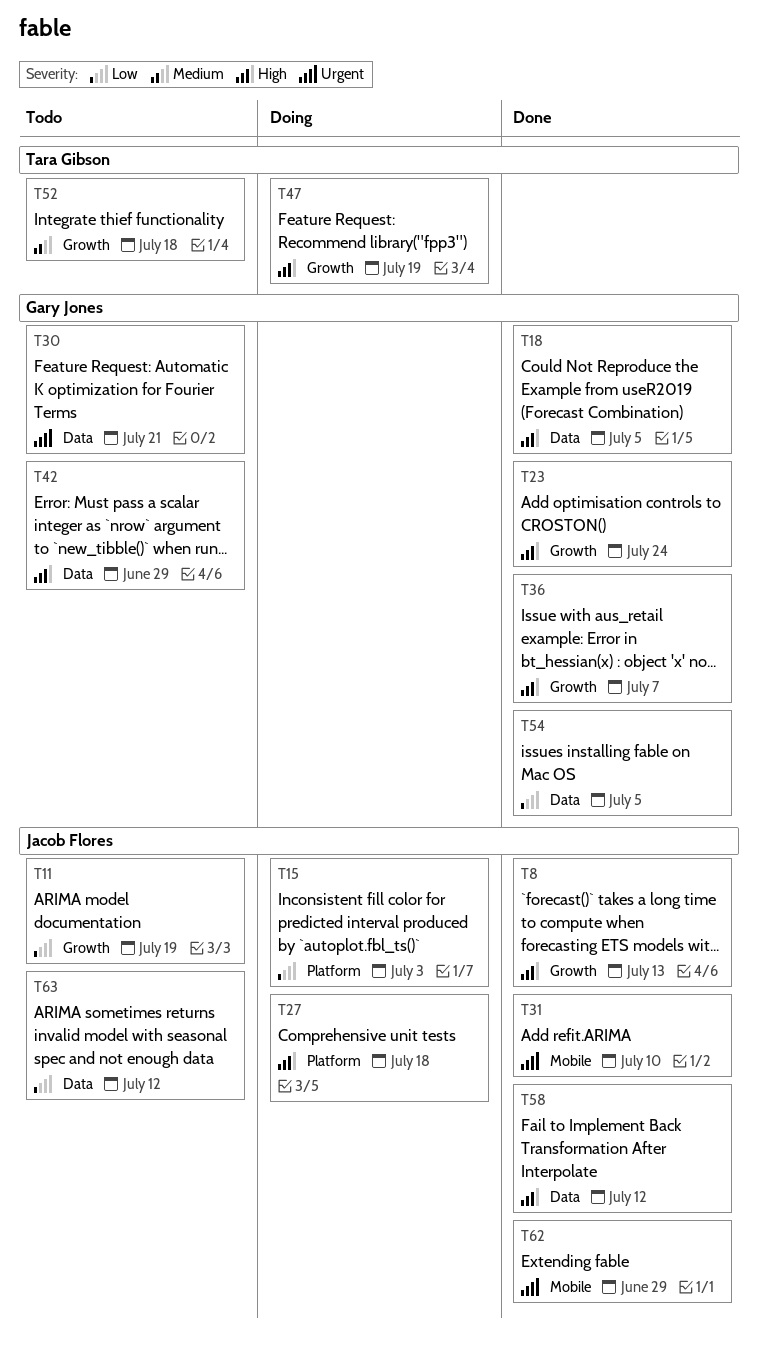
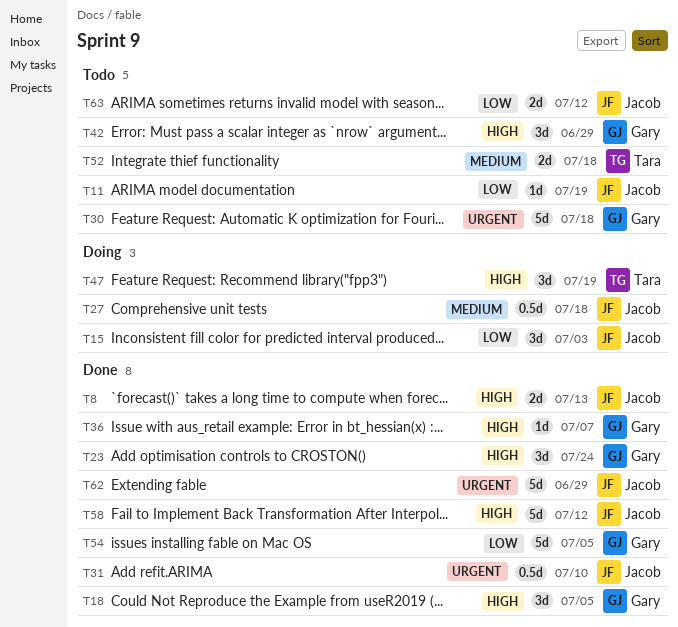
T27, priority: High -> Medium
T30, due: Jul 21 -> Jul 18

